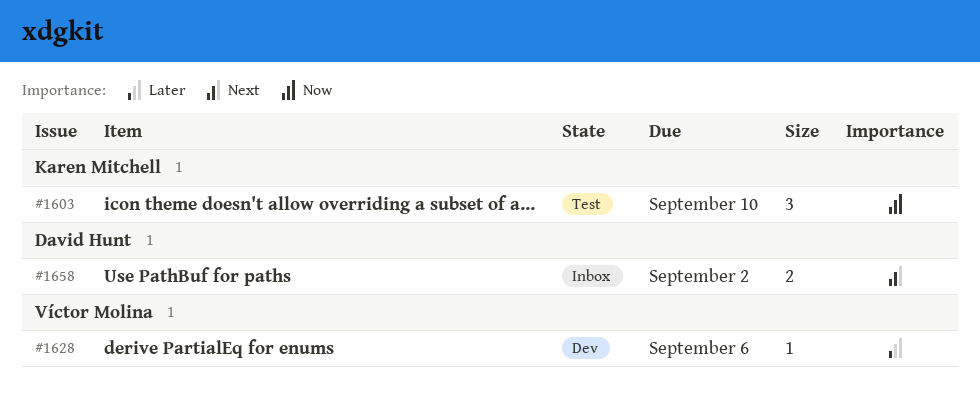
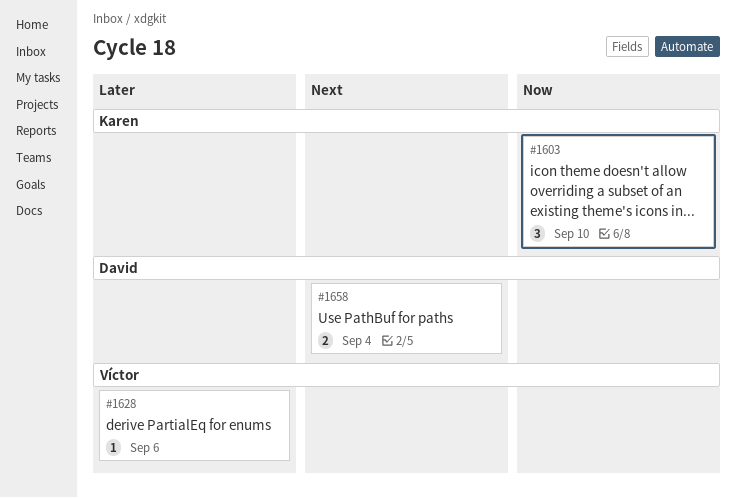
#1658, due: Sep 2 -> Sep 4

